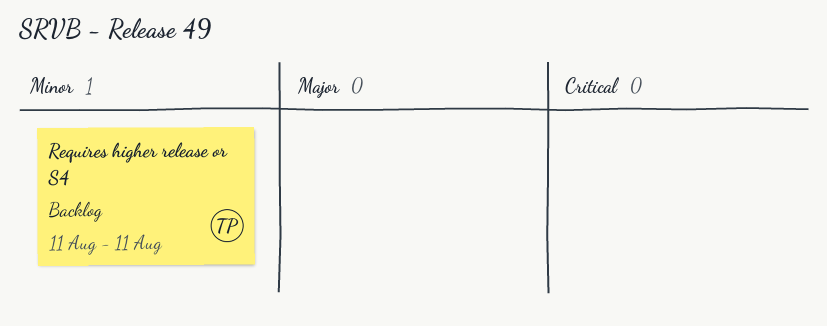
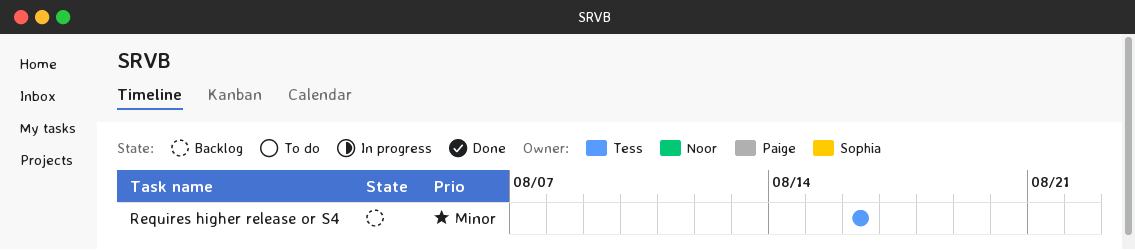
Requires higher release or S4, start: Aug 11 -> Aug 16
Requires higher release or S4, due: Aug 11 -> Aug 16

